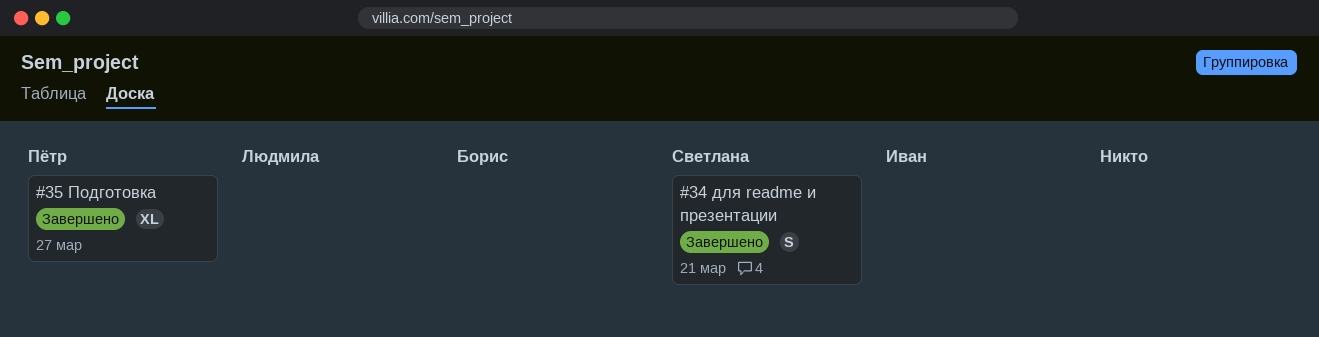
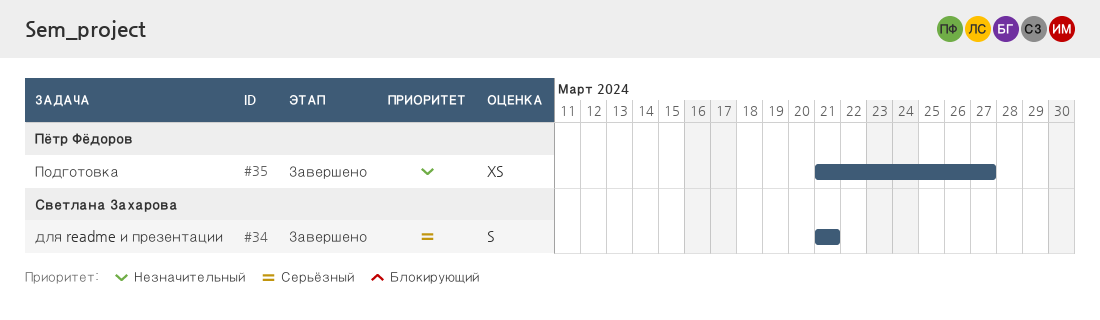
#35, estimate: XL -> XS

